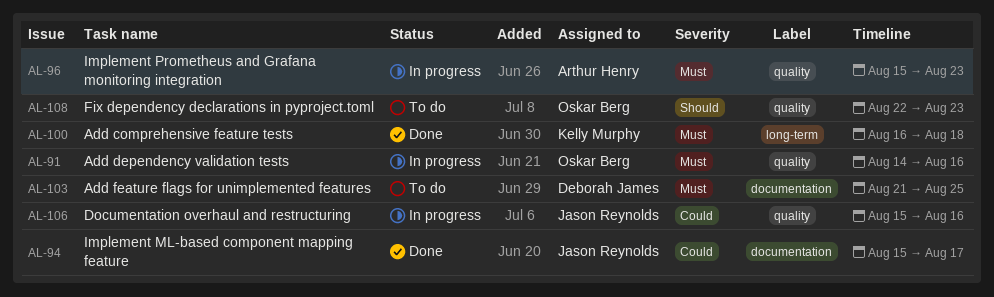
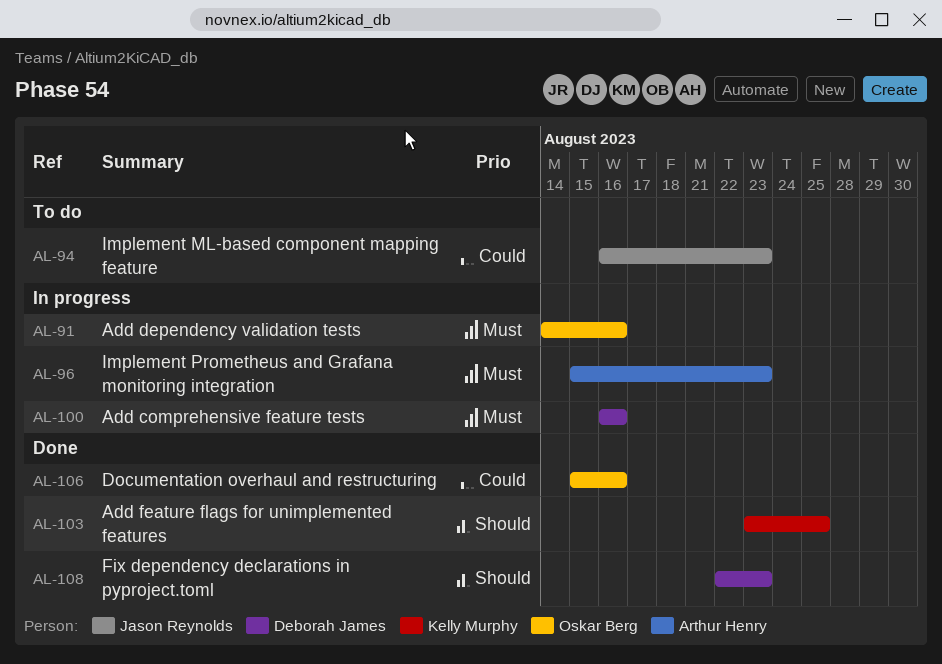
AL-94, status: Done -> To do
AL-94, start: Aug 15 -> Aug 16
AL-94, due: Aug 17 -> Aug 23
AL-100, status: Done -> In progress
AL-100, owner: Kelly Murphy -> Deborah James
AL-100, due: Aug 18 -> Aug 16
AL-103, status: To do -> Done
AL-103, owner: Deborah James -> Kelly Murphy
AL-103, priority: Must -> Should
AL-103, start: Aug 21 -> Aug 23
AL-106, status: In progress -> Done
AL-106, owner: Jason Reynolds -> Oskar Berg
AL-108, status: To do -> Done
AL-108, owner: Oskar Berg -> Deborah James

